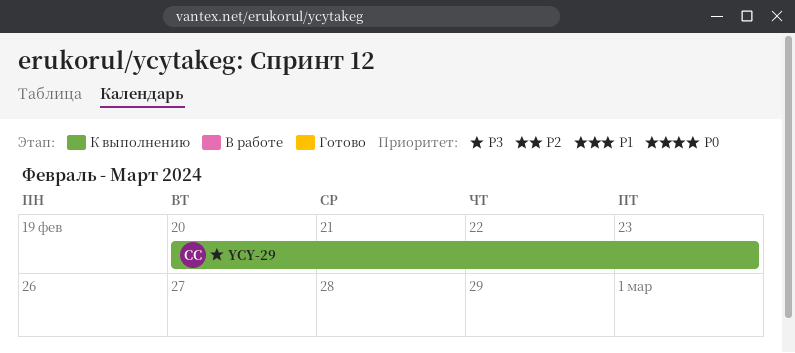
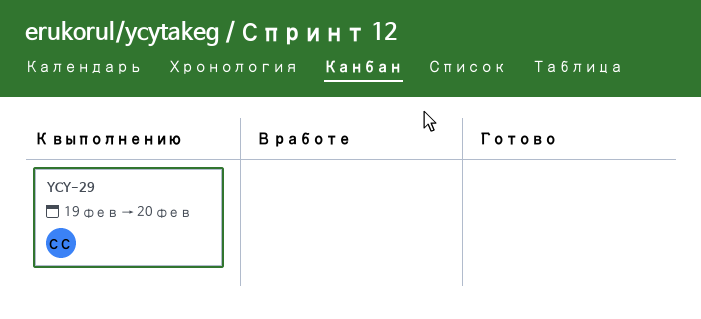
YCY-29, start: Feb 20 -> Feb 19
YCY-29, due: Feb 23 -> Feb 20

